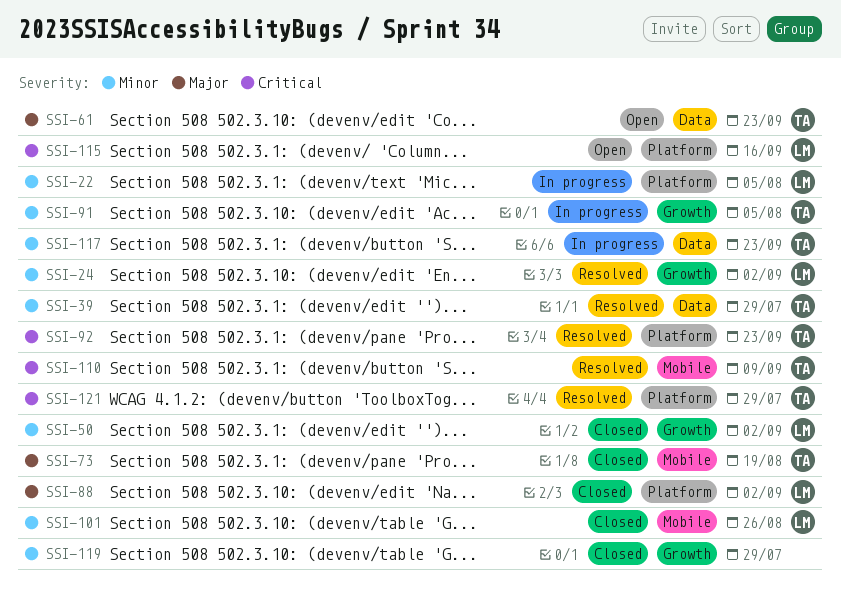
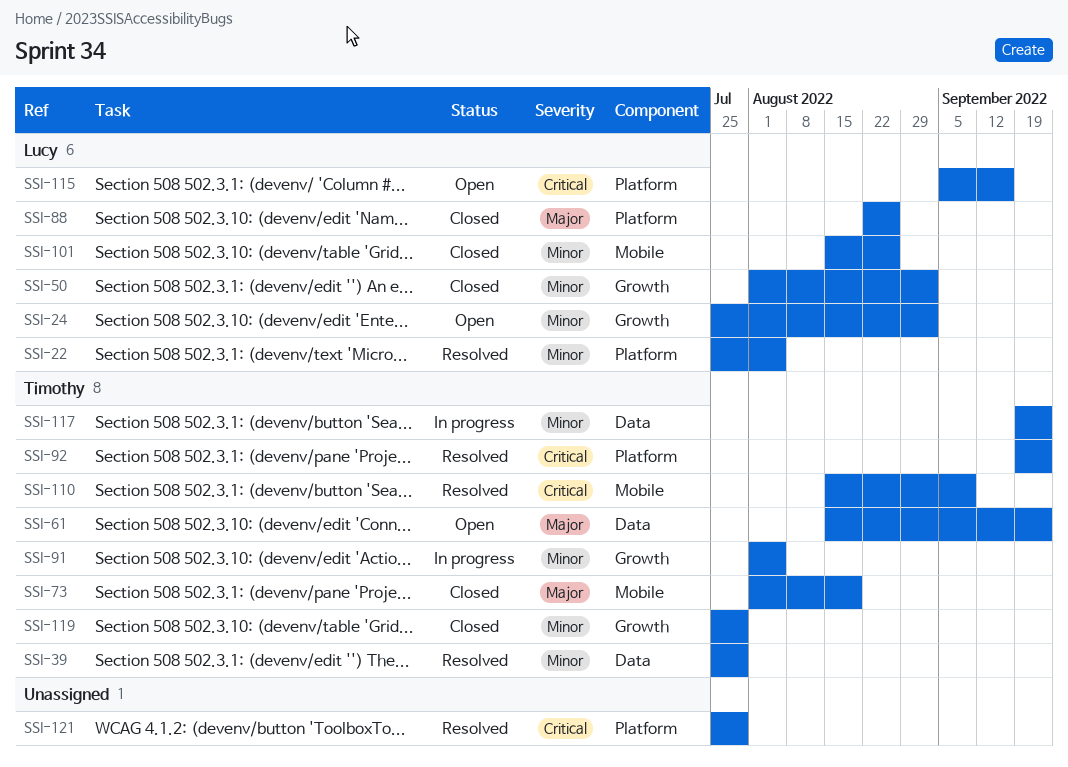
SSI-22, status: In progress -> Resolved
SSI-24, status: Resolved -> Open
SSI-88, due: Sep 2 -> Aug 26
SSI-119, owner: none -> Timothy
SSI-121, owner: Timothy -> none

